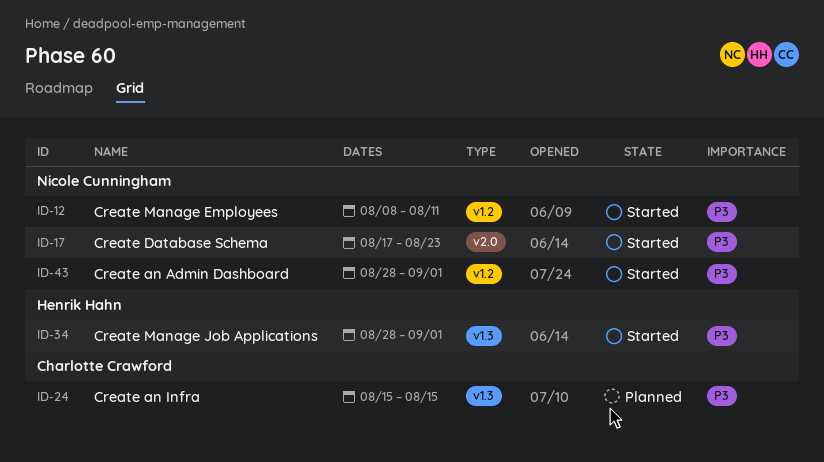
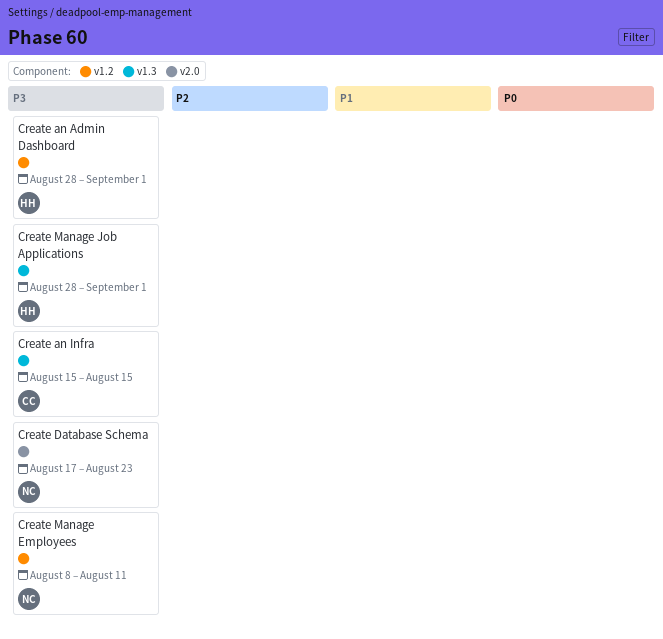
Create an Admin Dashboard, owner: Nicole Cunningham -> Henrik Hahn

